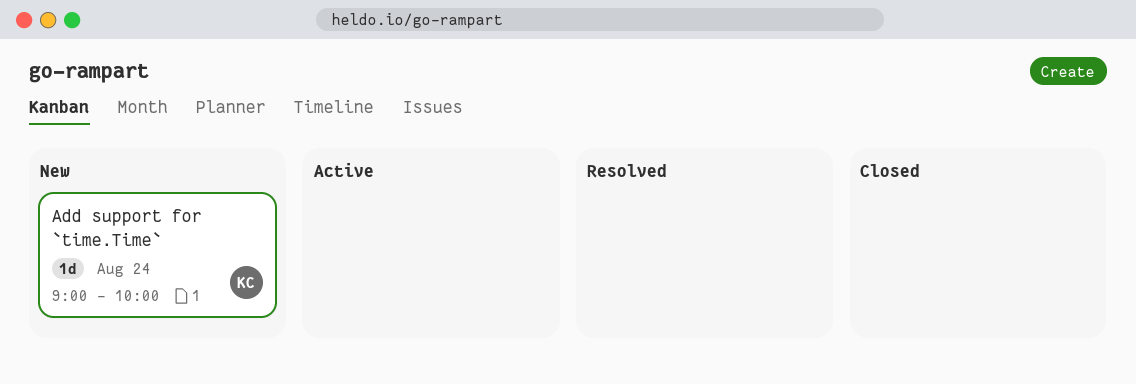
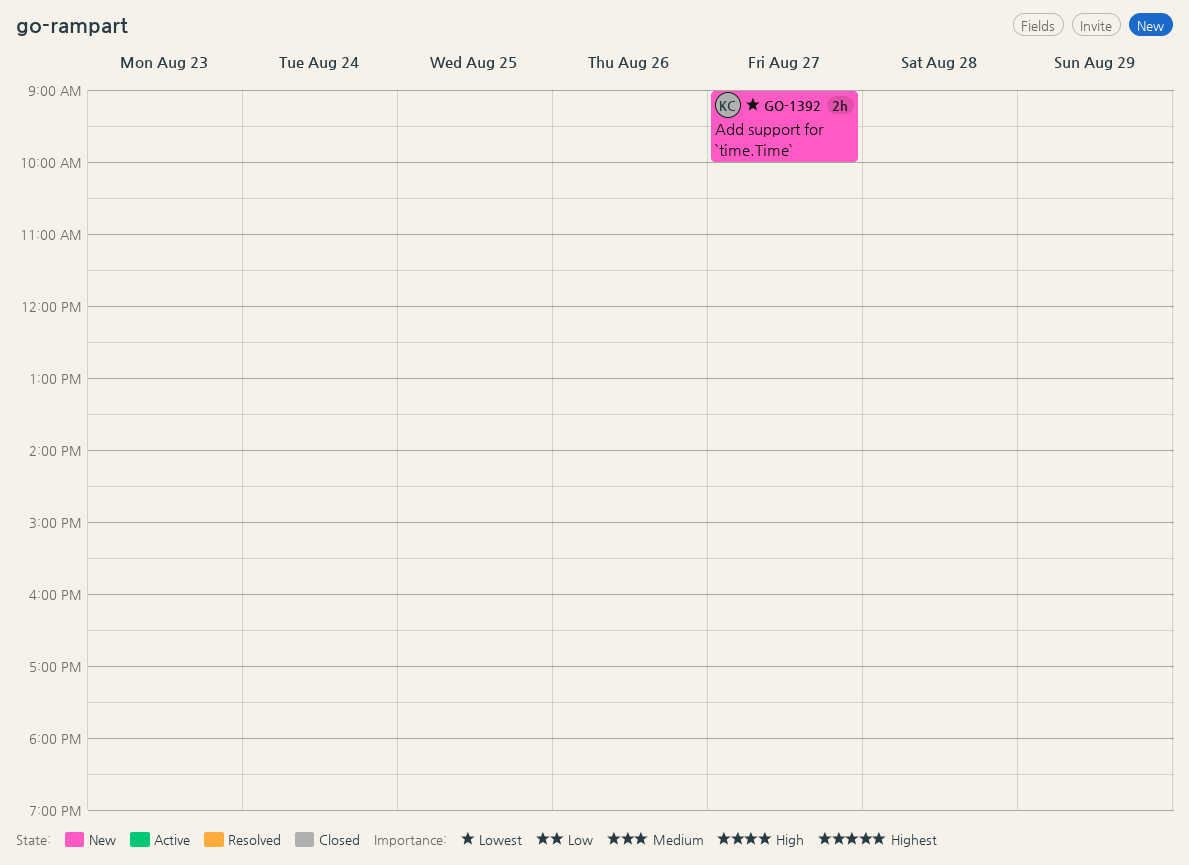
Add support for `time.Time`, estimate: 1d -> 2h
Add support for `time.Time`, day: Aug 24 -> Aug 27

